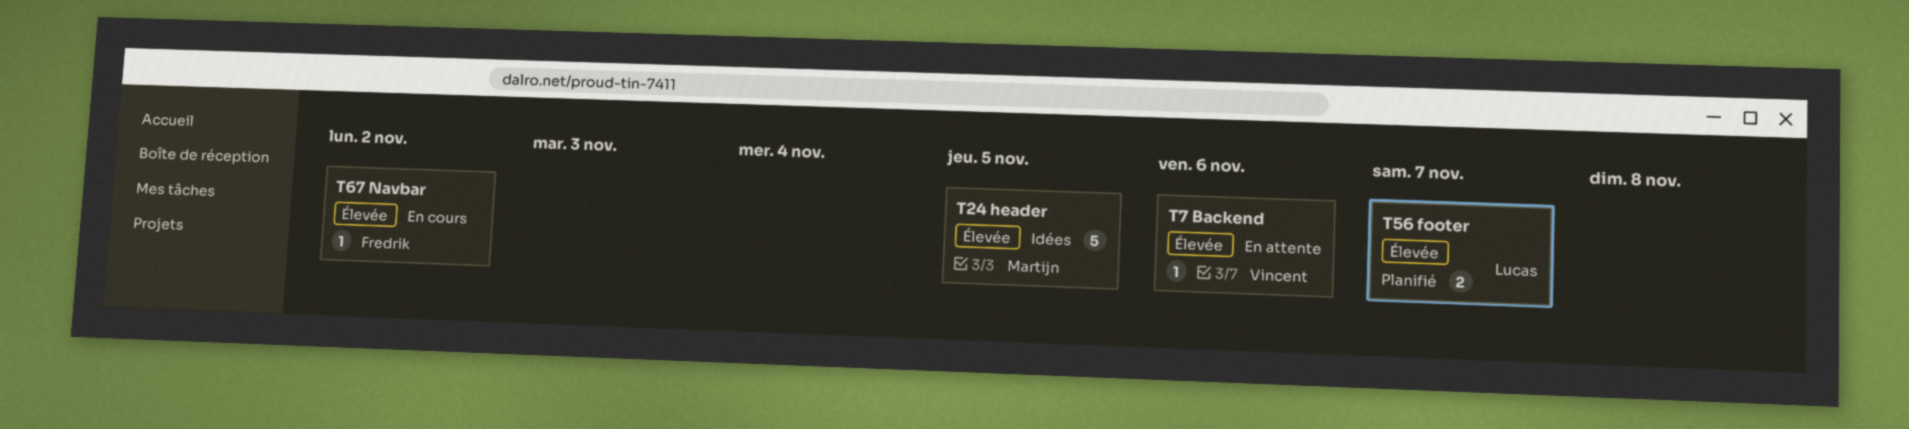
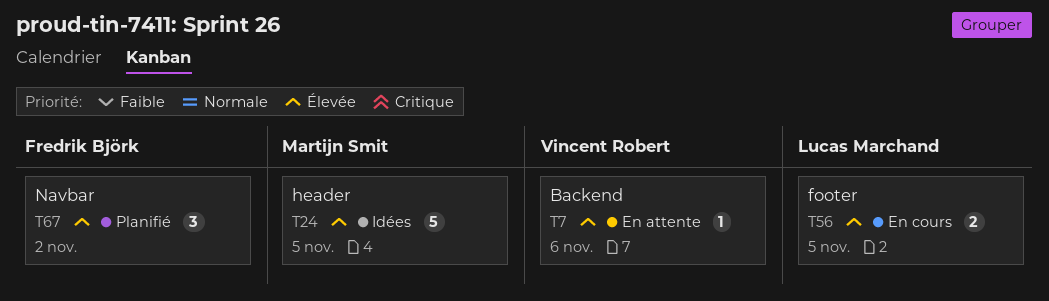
T56, status: Planifié -> En cours
T56, due: Nov 7 -> Nov 5
T67, status: En cours -> Planifié
T67, estimate: 1 -> 3

